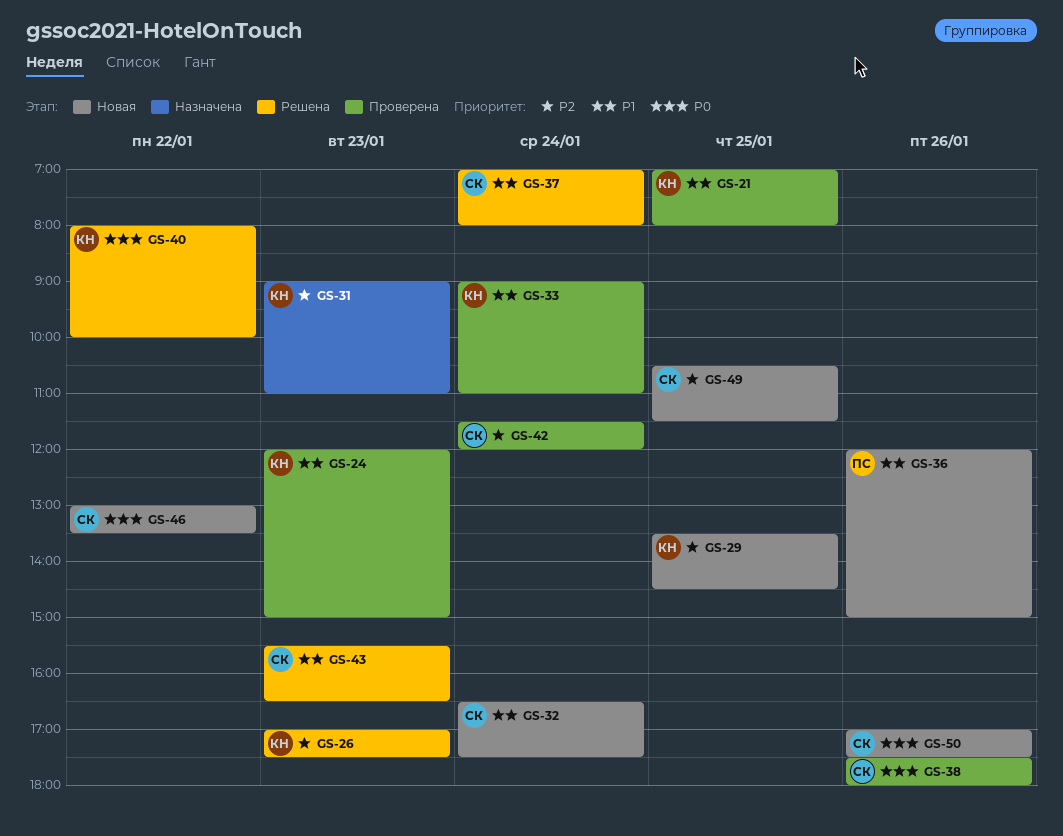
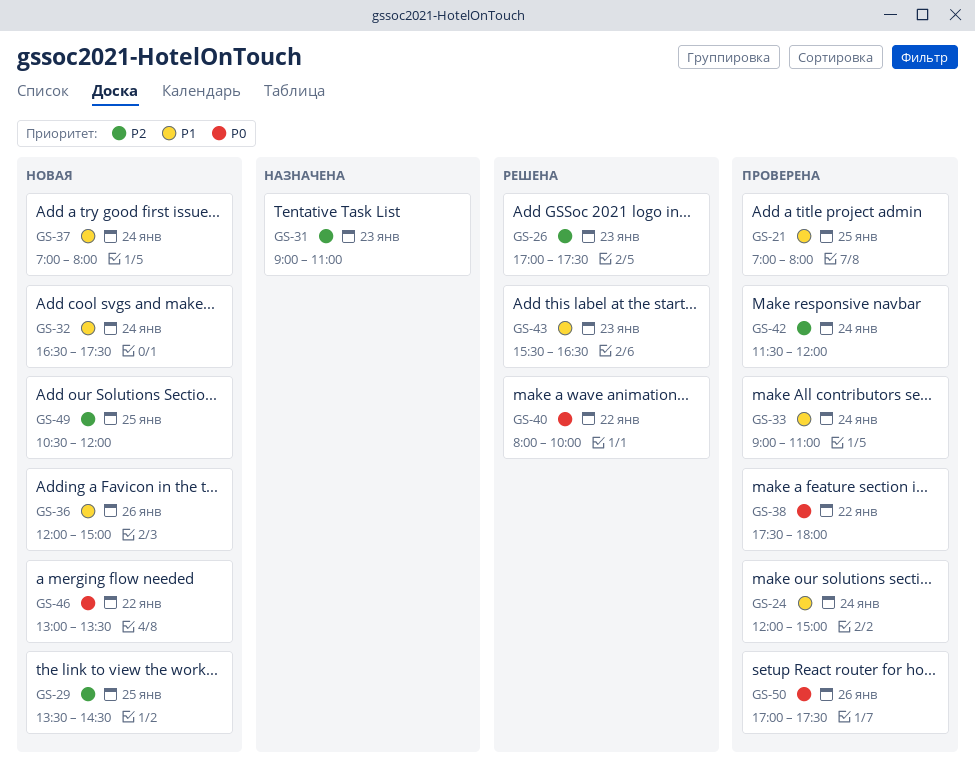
GS-24, day: Jan 23 -> Jan 24
GS-37, status: Решена -> Новая
GS-38, day: Jan 26 -> Jan 22
GS-49, ends: 11:30 -> 12:00
GS-50, status: Новая -> Проверена

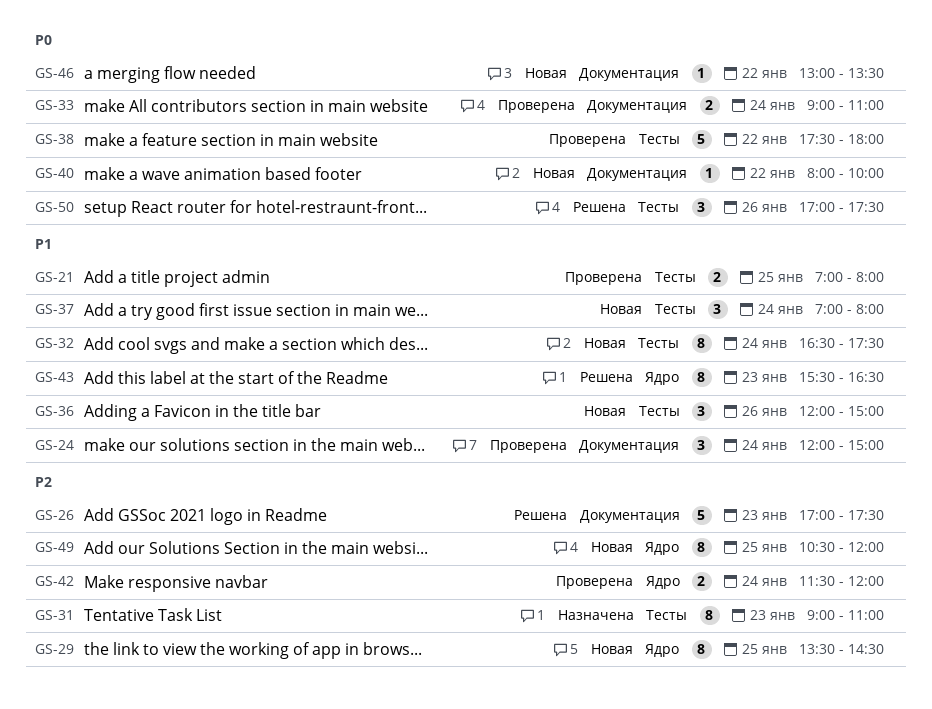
GS-33, priority: P1 -> P0
GS-40, status: Решена -> Новая
GS-50, status: Проверена -> Решена

